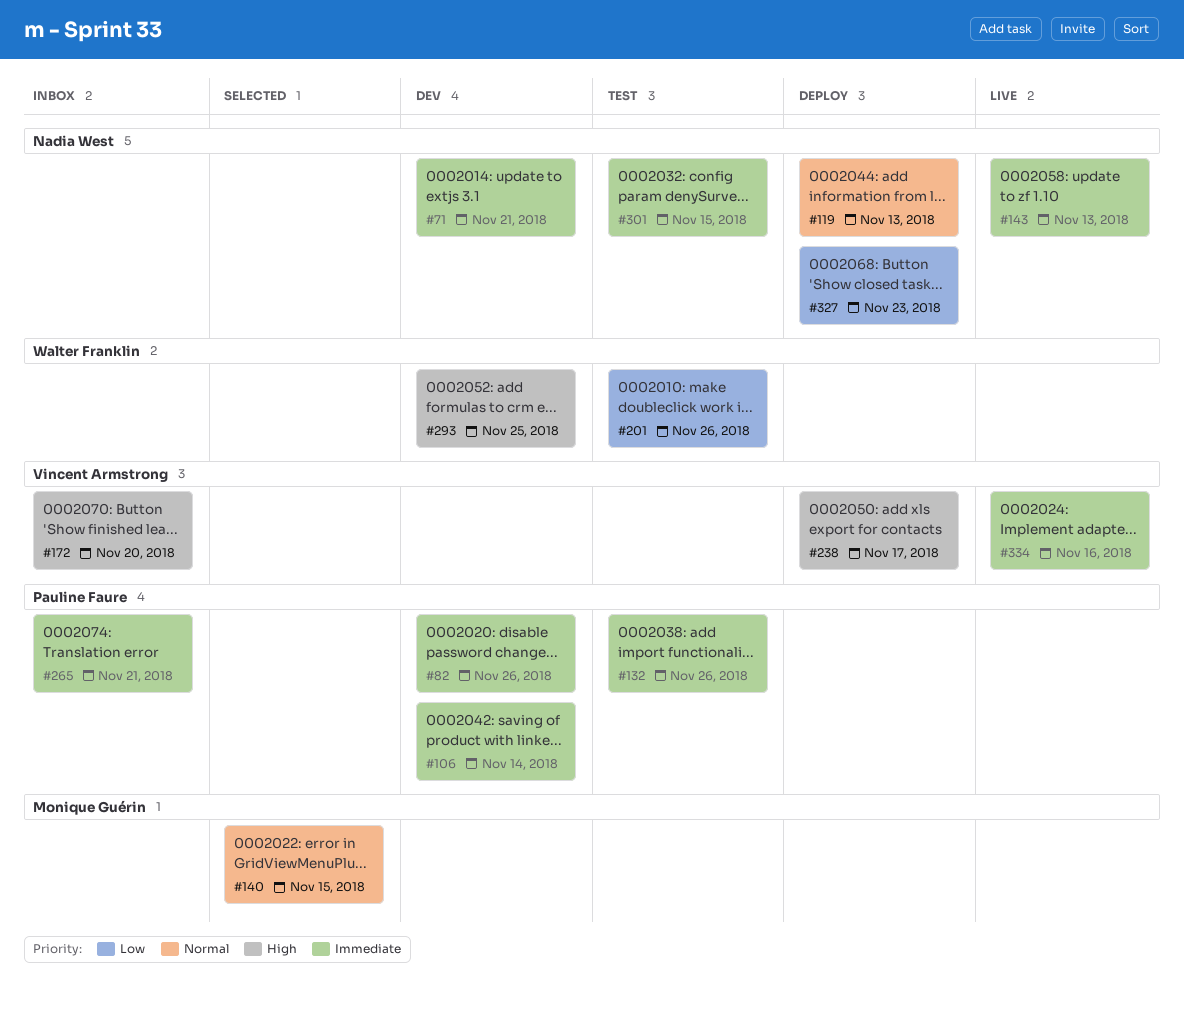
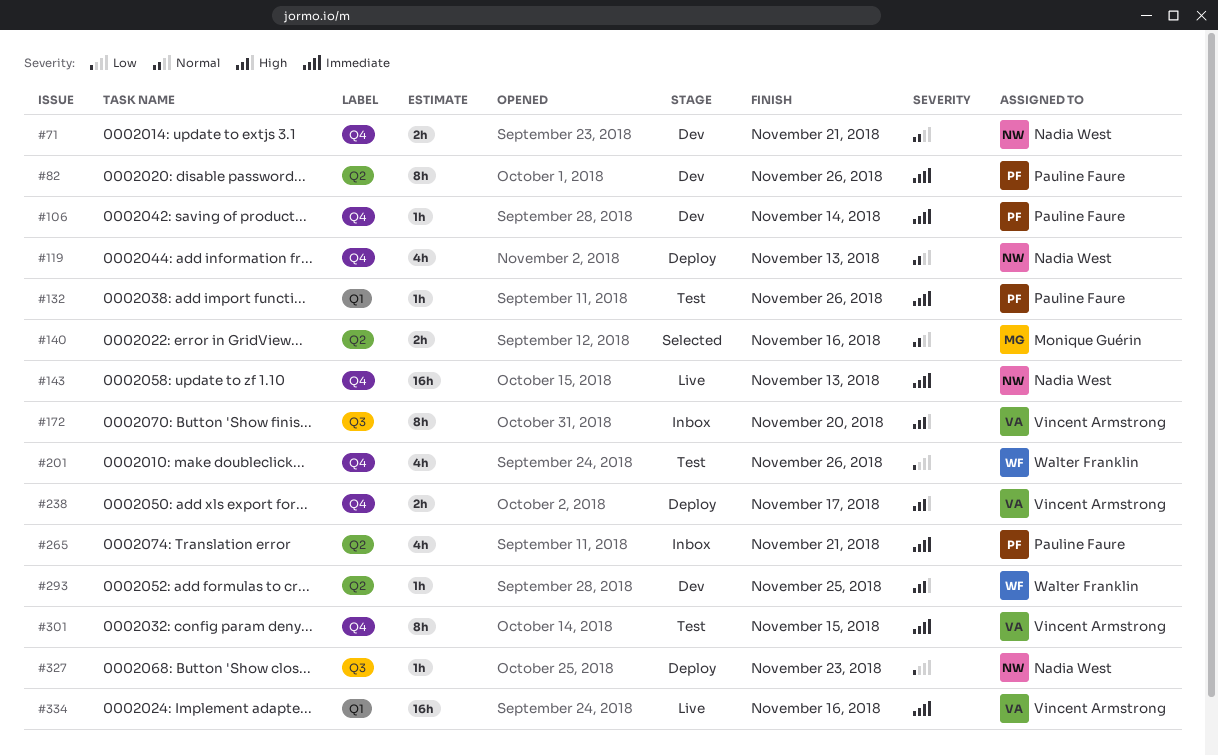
#71, priority: Immediate -> Normal
#140, due: Nov 15 -> Nov 16
#301, owner: Nadia West -> Vincent Armstrong

